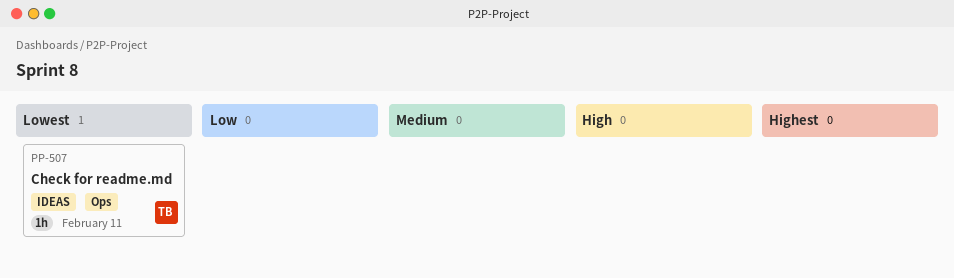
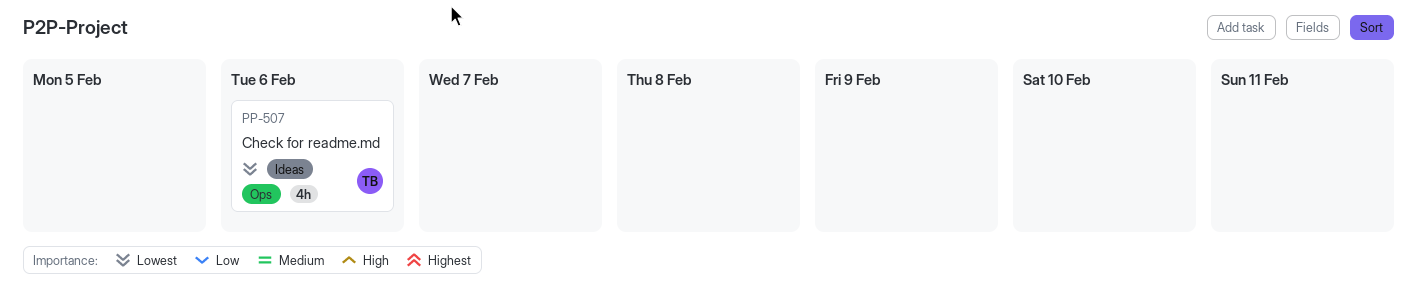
PP-507, estimate: 1h -> 4h
PP-507, due: Feb 11 -> Feb 6

